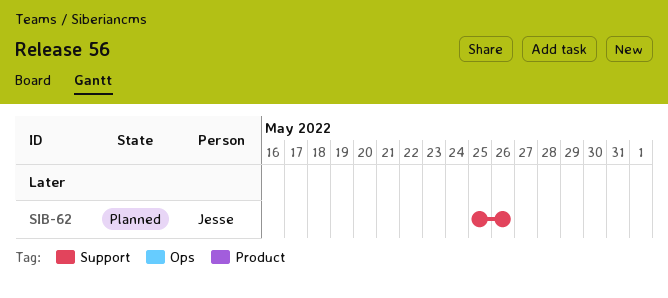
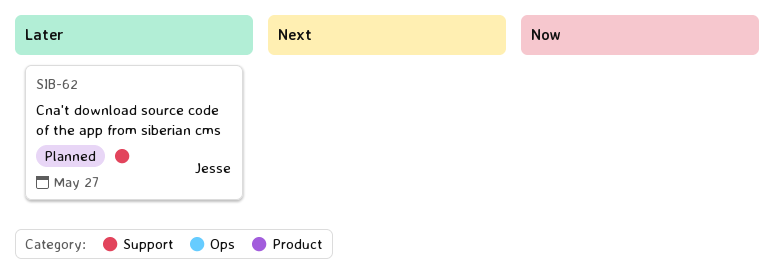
SIB-62, due: May 26 -> May 27

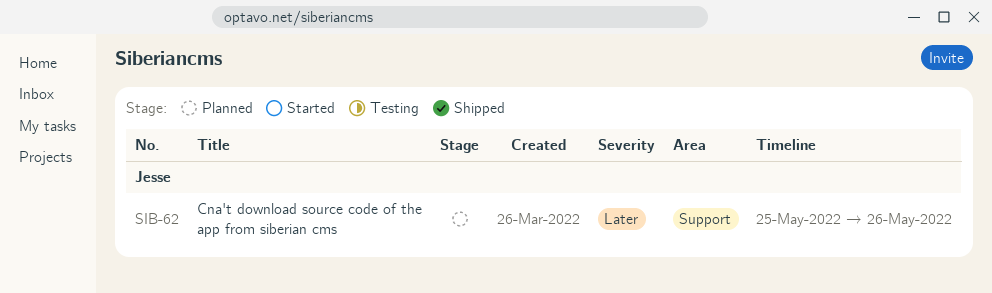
SIB-62, due: May 27 -> May 26

